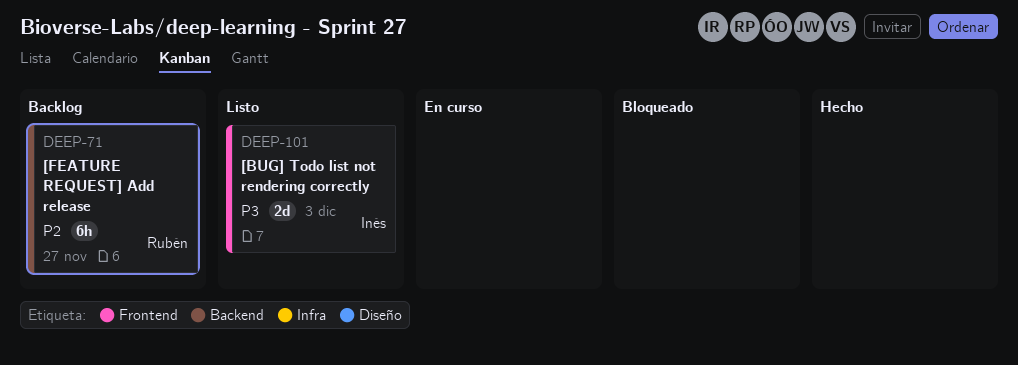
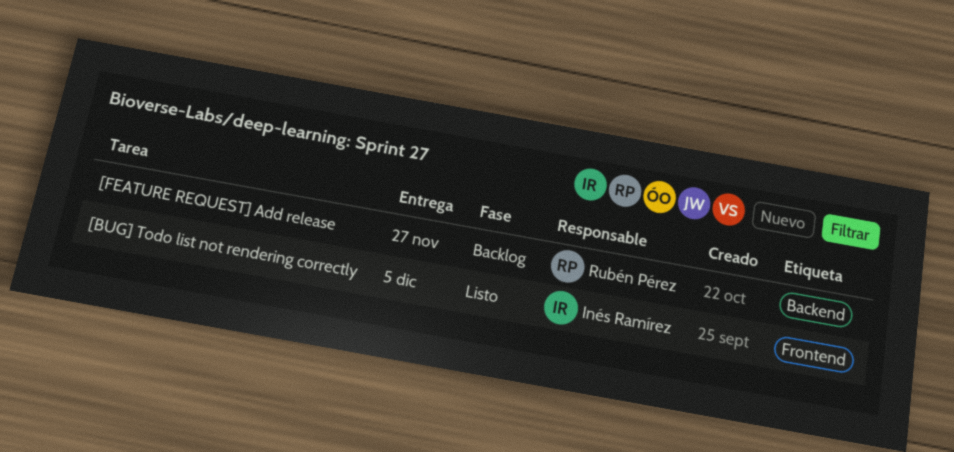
[BUG] Todo list not rendering correctly, due: Dec 3 -> Dec 5

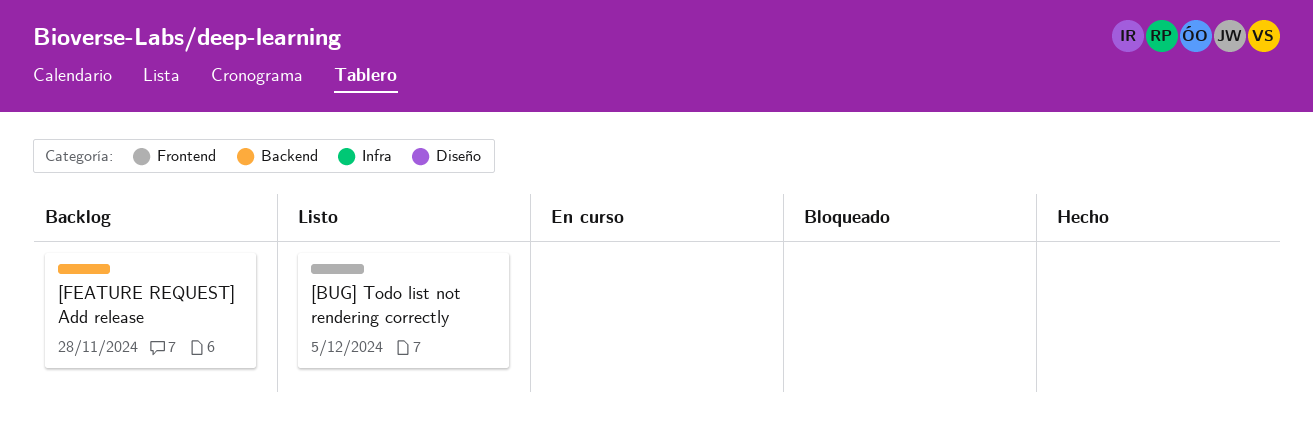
[FEATURE REQUEST] Add release, due: Nov 27 -> Nov 28

